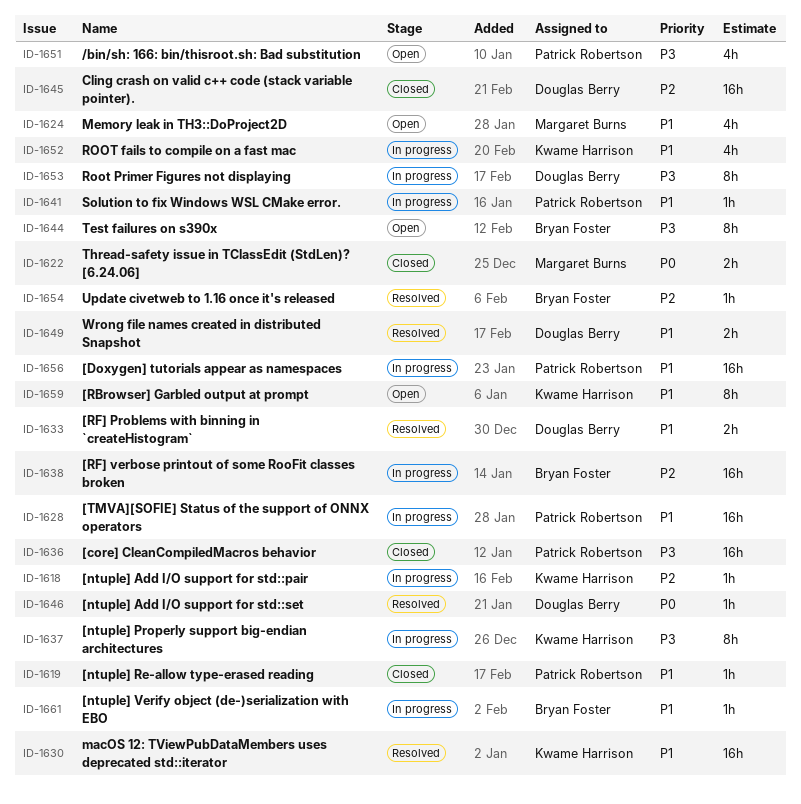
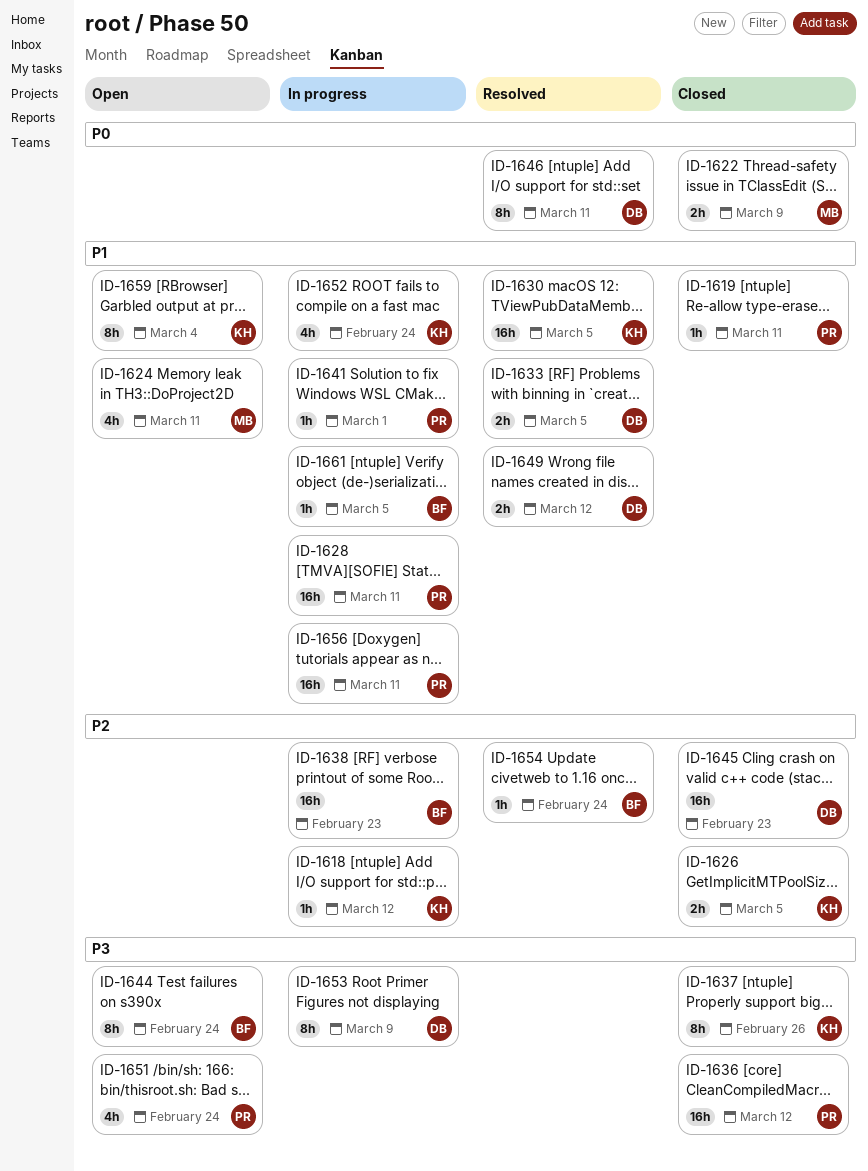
ID-1626: none -> present
ID-1637, status: In progress -> Closed
ID-1646, estimate: 1h -> 8h

